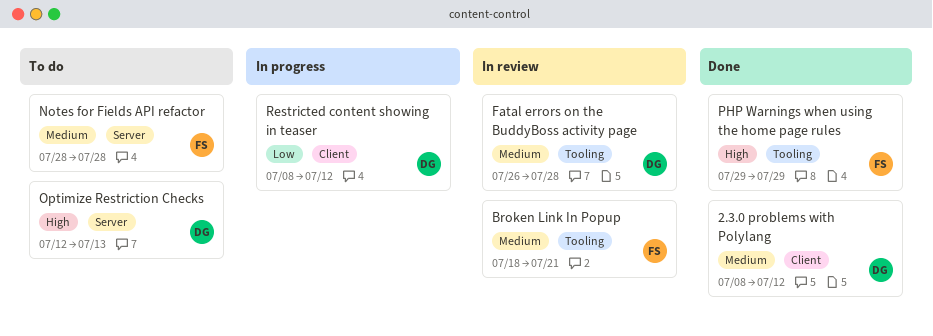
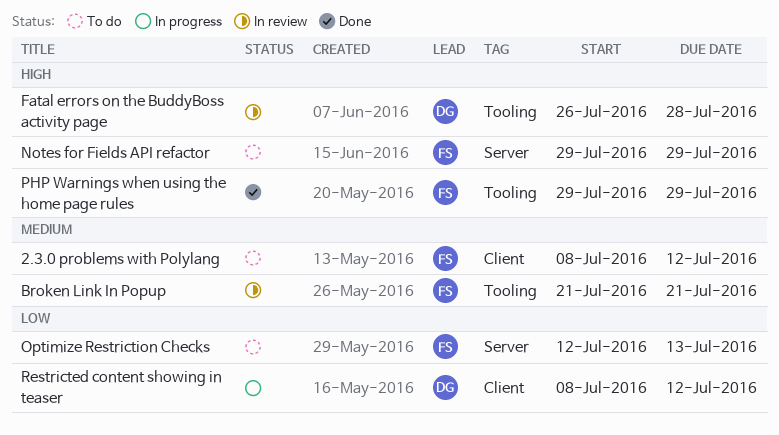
2.3.0 problems with Polylang, status: Done -> To do
2.3.0 problems with Polylang, owner: DG -> FS
Broken Link In Popup, start: Jul 18 -> Jul 21
Fatal errors on the BuddyBoss activity page, priority: Medium -> High
Notes for Fields API refactor, priority: Medium -> High
Notes for Fields API refactor, start: Jul 28 -> Jul 29
Notes for Fields API refactor, due: Jul 28 -> Jul 29
Optimize Restriction Checks, owner: DG -> FS
Optimize Restriction Checks, priority: High -> Low

